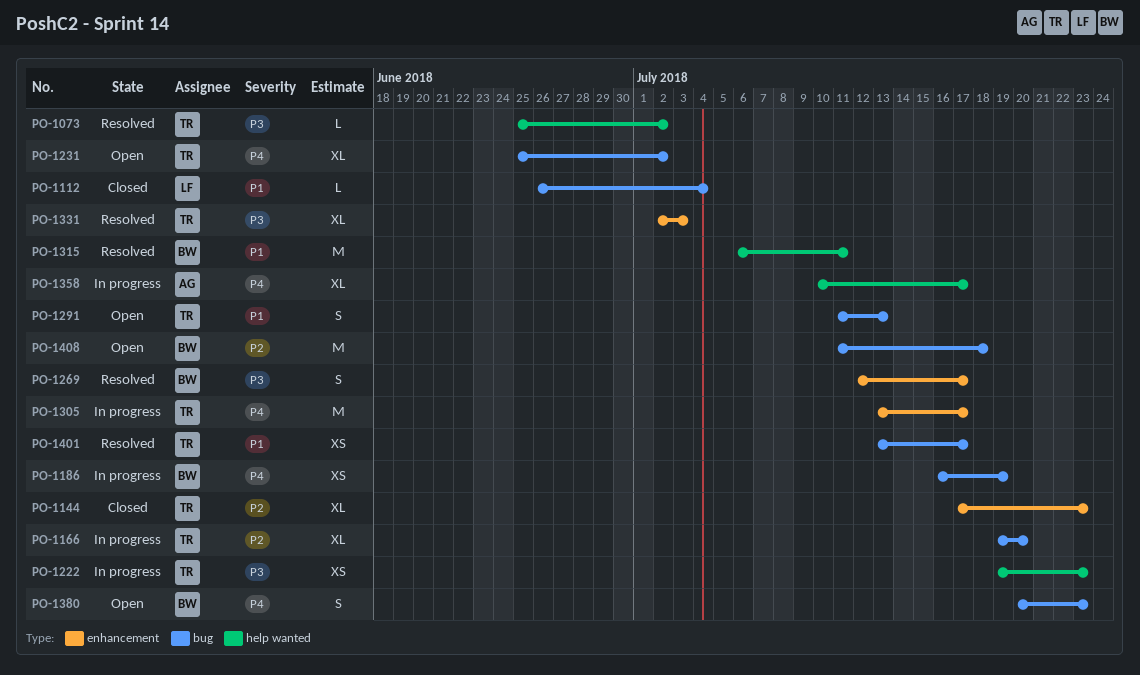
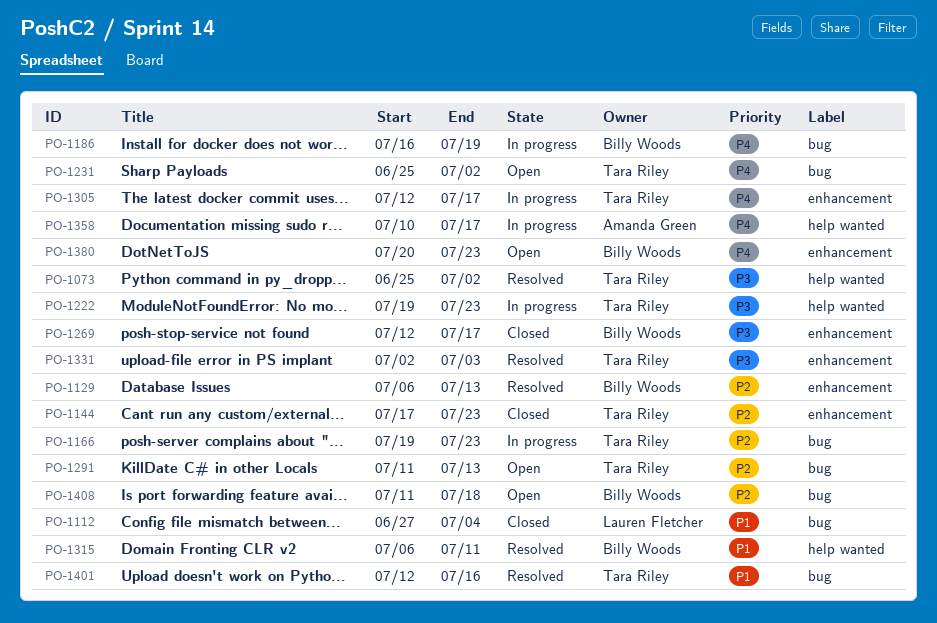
PO-1112, start: Jun 26 -> Jun 27
PO-1129: none -> present
PO-1166, due: Jul 20 -> Jul 23
PO-1269, status: Resolved -> Closed
PO-1291, priority: P1 -> P2
PO-1305, start: Jul 13 -> Jul 12
PO-1380, label: bug -> enhancement
PO-1401, start: Jul 13 -> Jul 12
PO-1401, due: Jul 17 -> Jul 16

